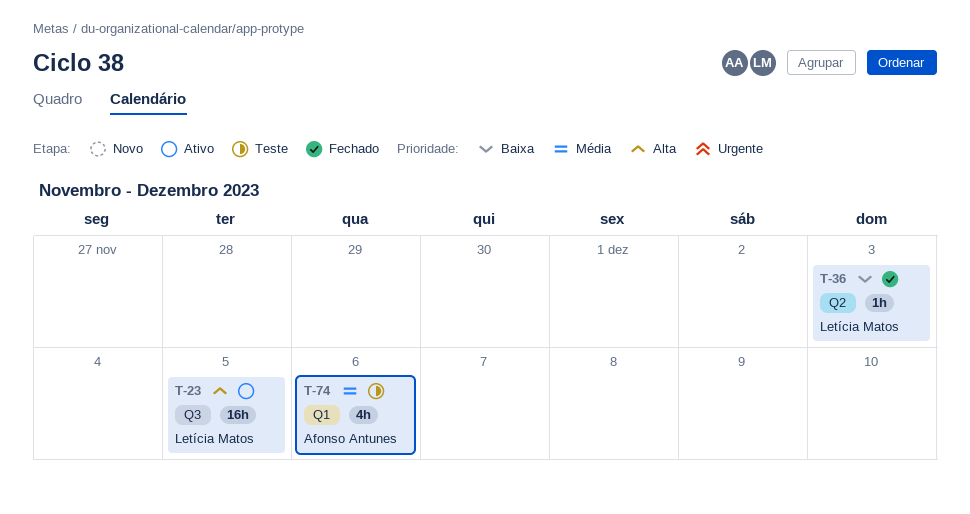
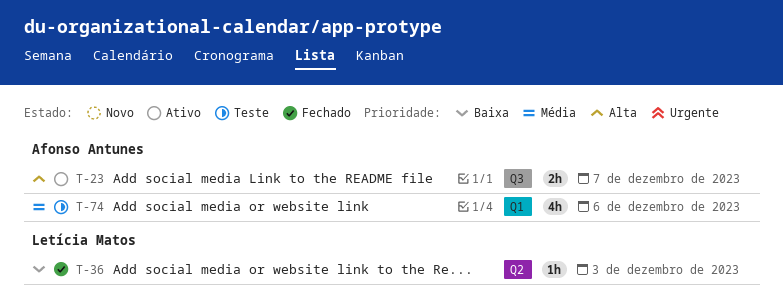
T-23, owner: Letícia Matos -> Afonso Antunes
T-23, estimate: 16h -> 2h
T-23, due: Dec 5 -> Dec 7

